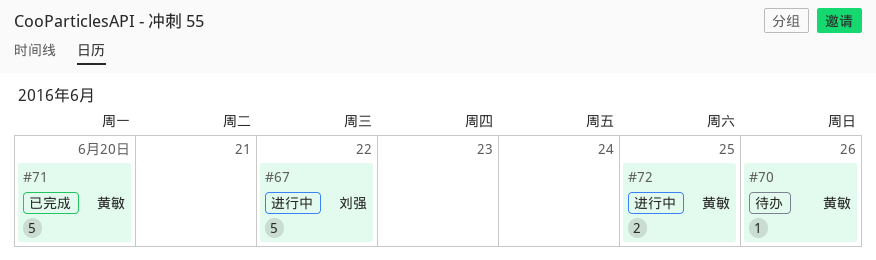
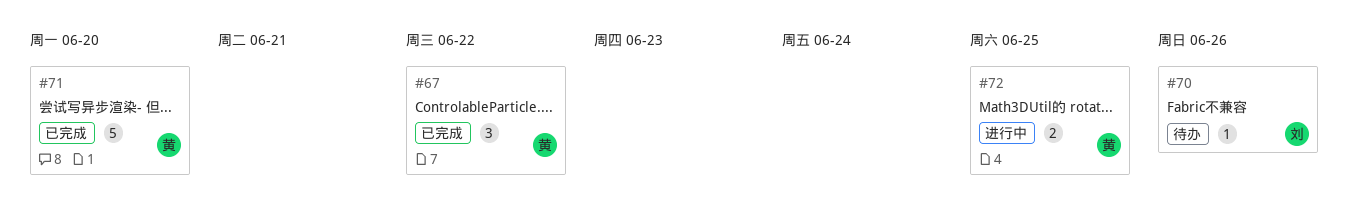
#67, status: 进行中 -> 已完成
#67, owner: 刘强 -> 黄敏
#67, estimate: 5 -> 3
#70, owner: 黄敏 -> 刘强

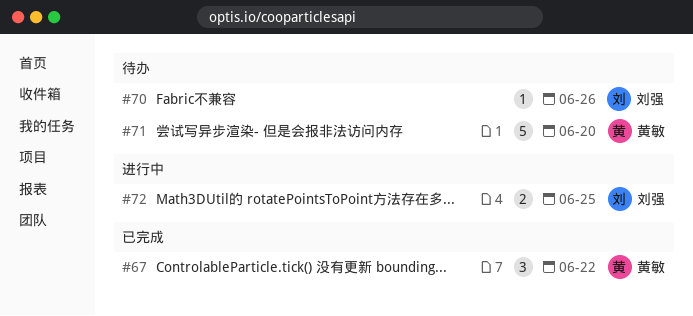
#71, status: 已完成 -> 待办
#72, owner: 黄敏 -> 刘强

